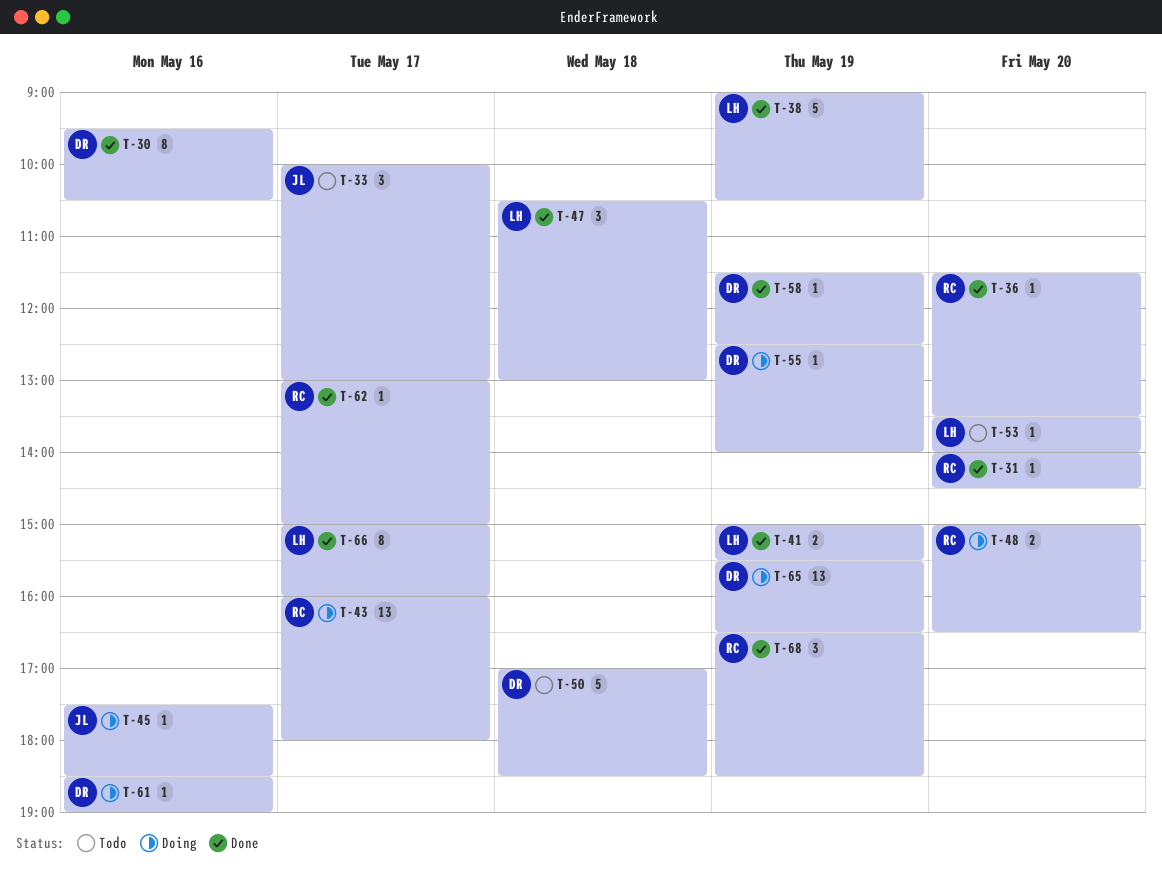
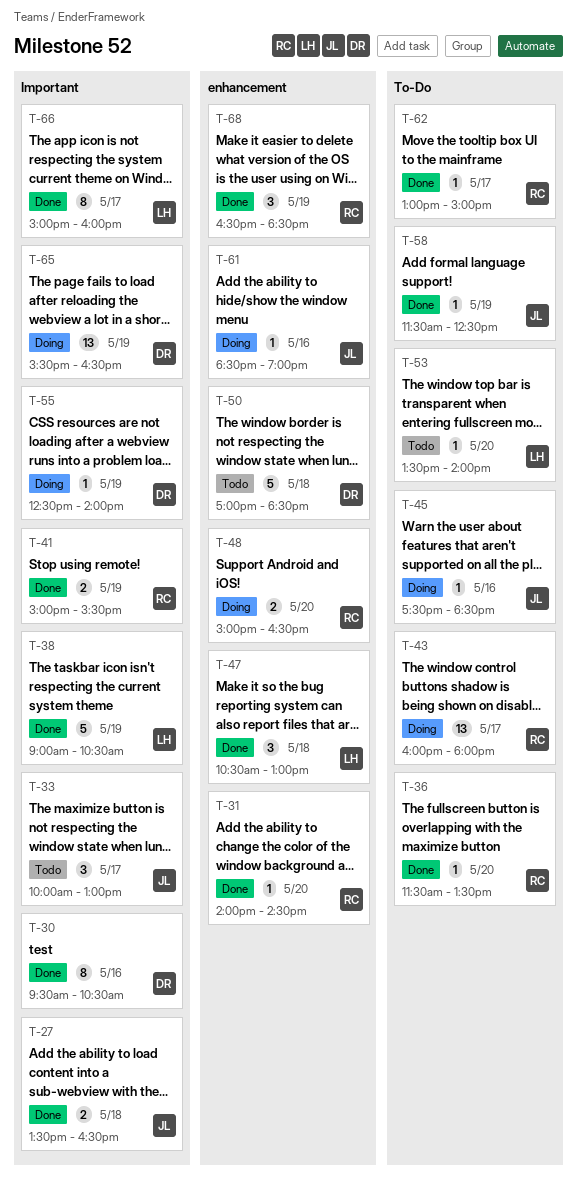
T-27: none -> present
T-41, owner: LH -> RC
T-58, owner: DR -> JL
T-61, owner: DR -> JL

